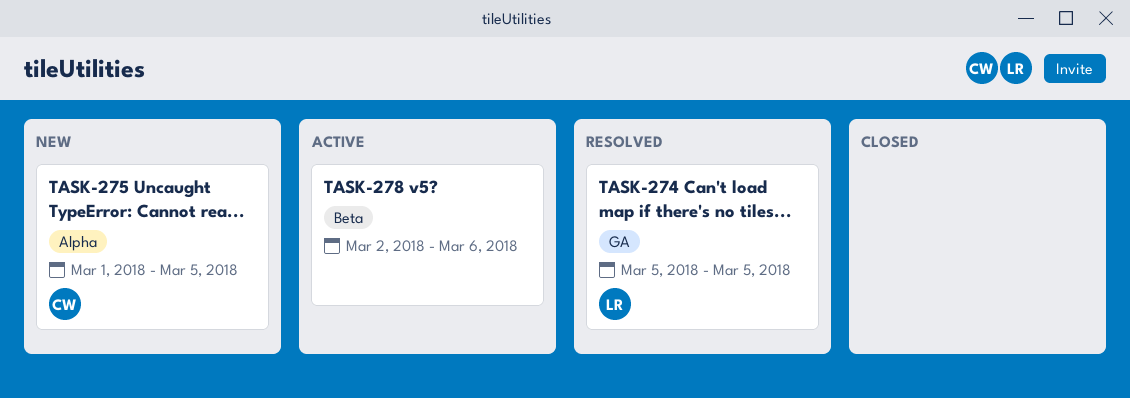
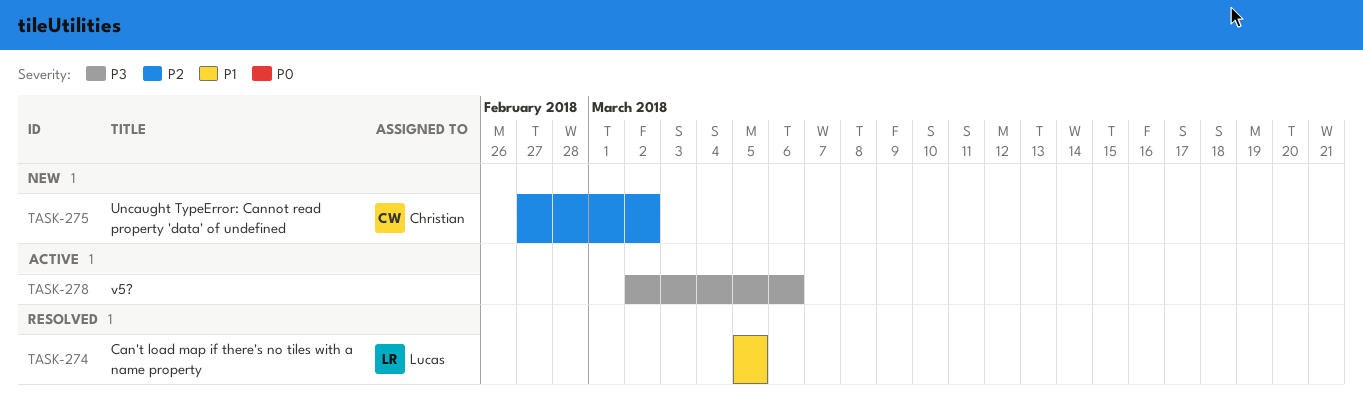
TASK-275, start: Mar 1 -> Feb 27
TASK-275, due: Mar 5 -> Mar 2

